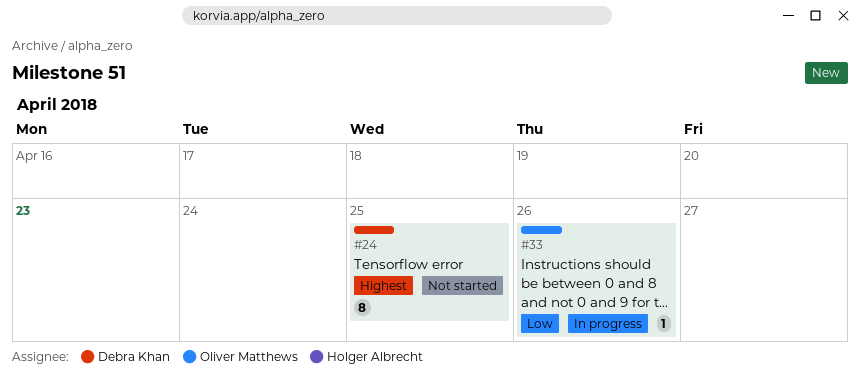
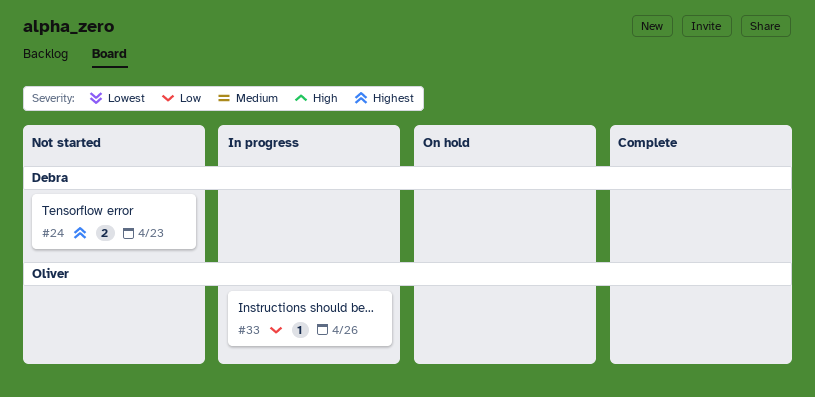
#24, estimate: 8 -> 2
#24, due: Apr 25 -> Apr 23

